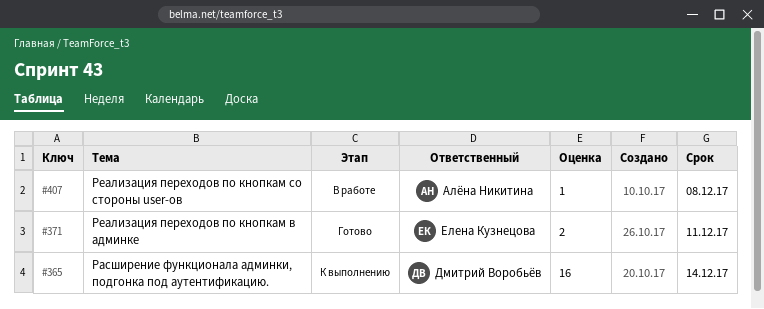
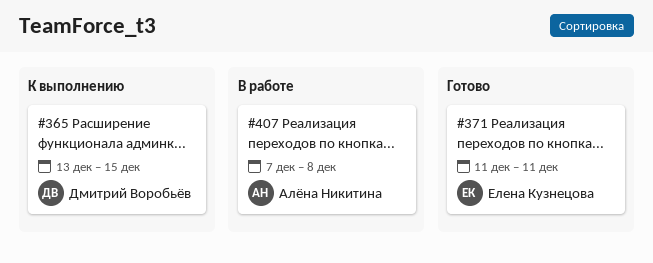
#365, due: Dec 14 -> Dec 15

